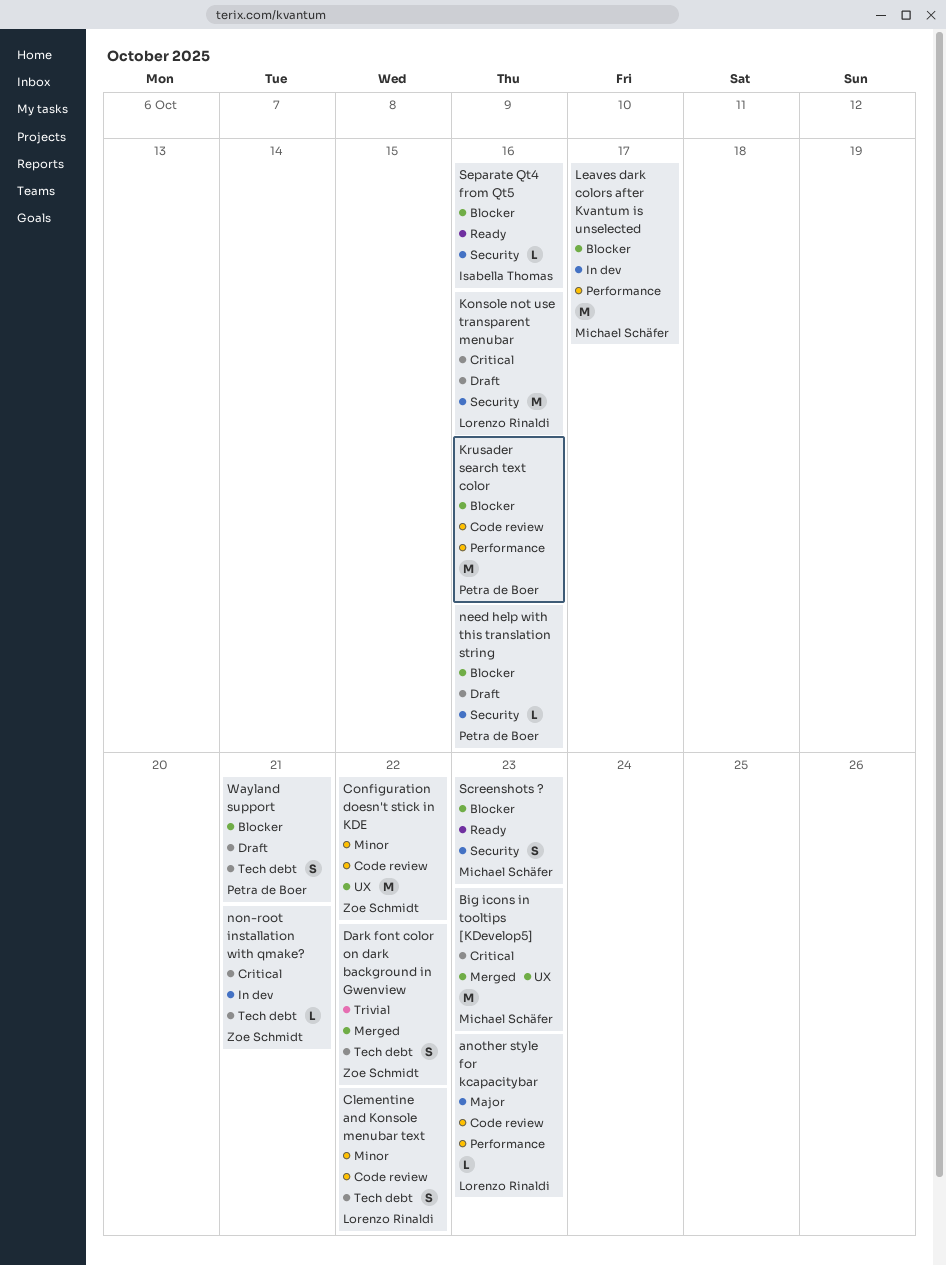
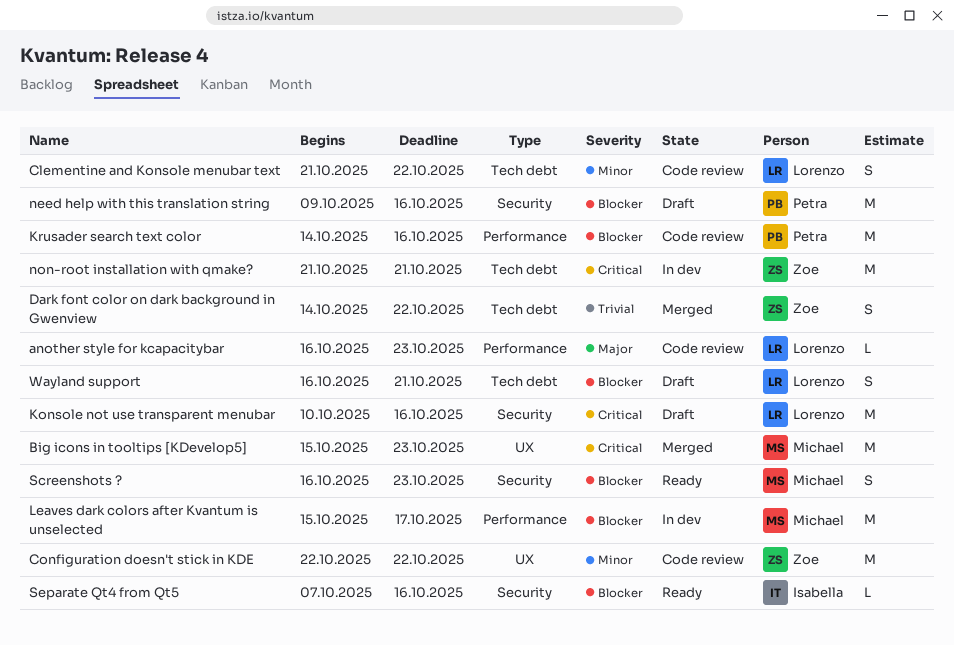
need help with this translation string, estimate: L -> M
non-root installation with qmake?, estimate: L -> M
Wayland support, owner: Petra de Boer -> Lorenzo Rinaldi

